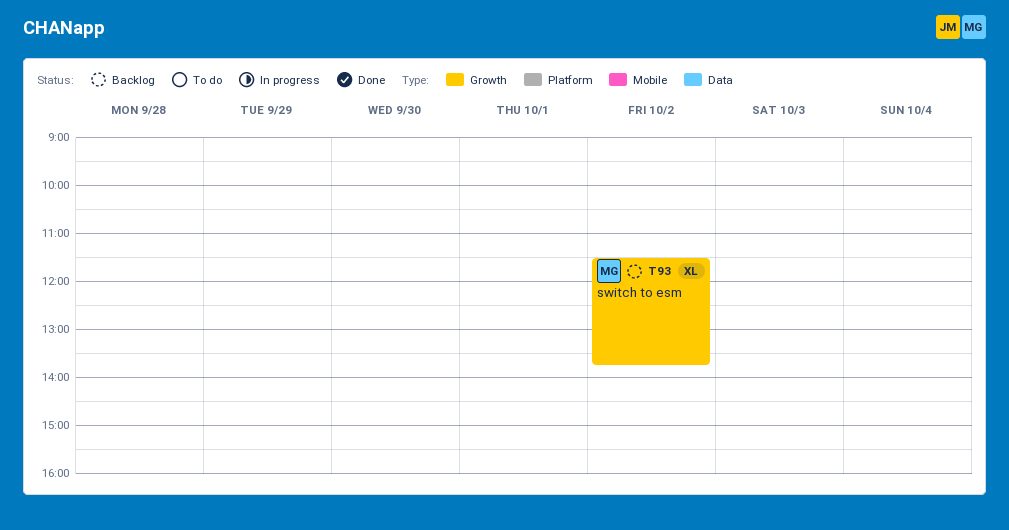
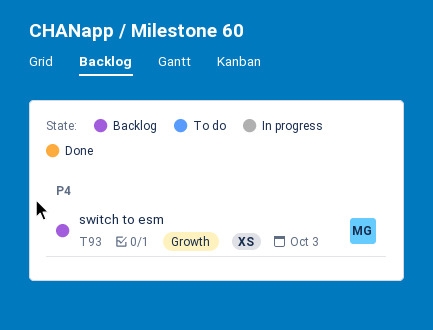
T93, estimate: XL -> XS
T93, day: Oct 2 -> Oct 3

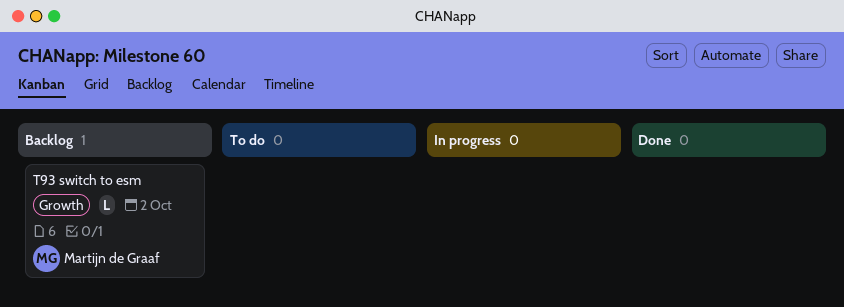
T93, estimate: XS -> L
T93, day: Oct 3 -> Oct 2

